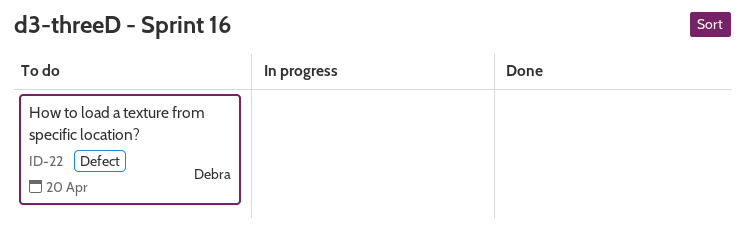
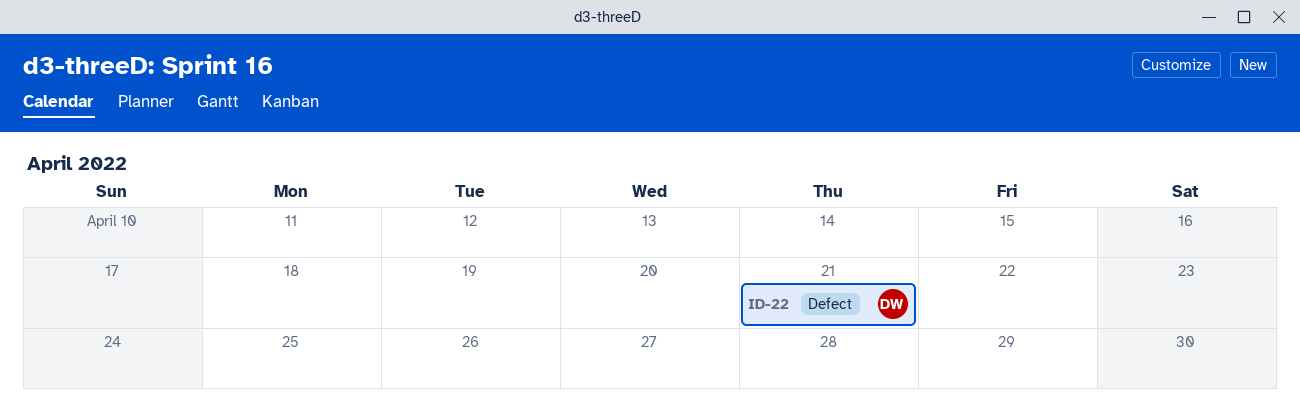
ID-22, due: Apr 20 -> Apr 21

